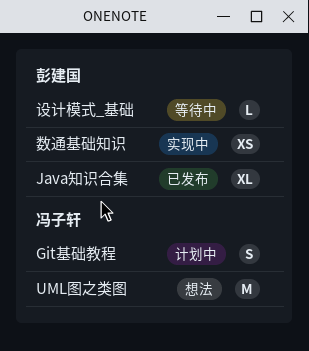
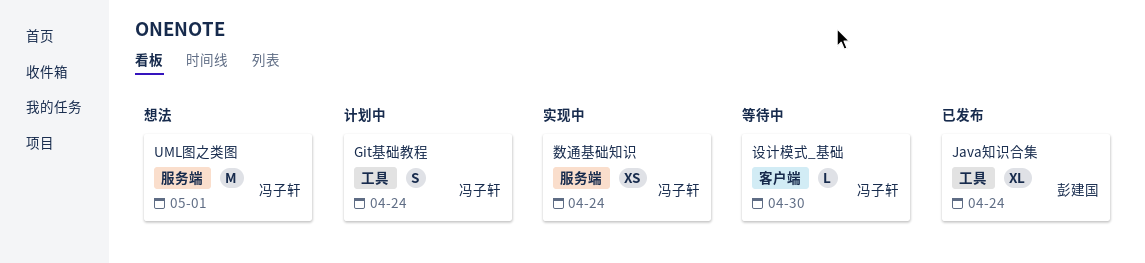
数通基础知识, owner: 彭建国 -> 冯子轩
设计模式_基础, owner: 彭建国 -> 冯子轩

